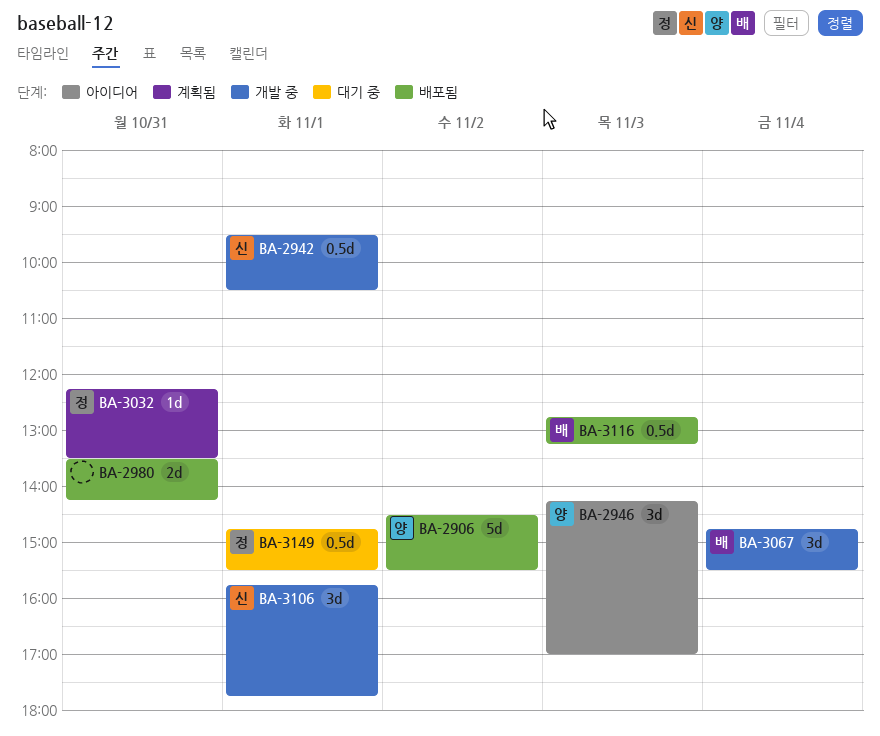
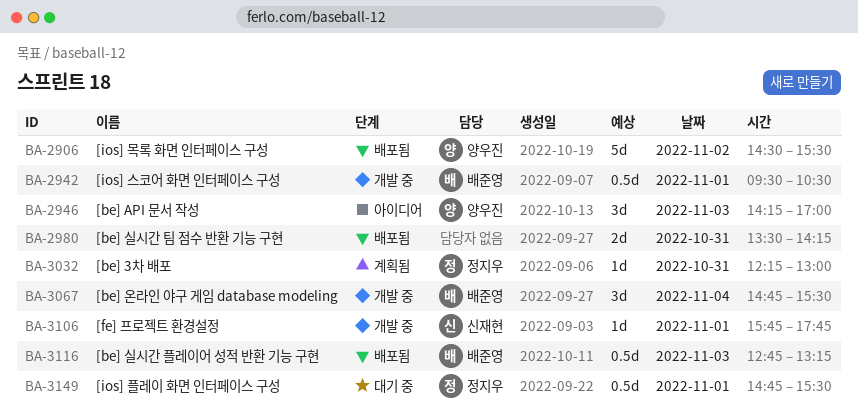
BA-2942, owner: 신재현 -> 배준영
BA-3032, ends: 13:30 -> 13:00
BA-3106, estimate: 3d -> 1d

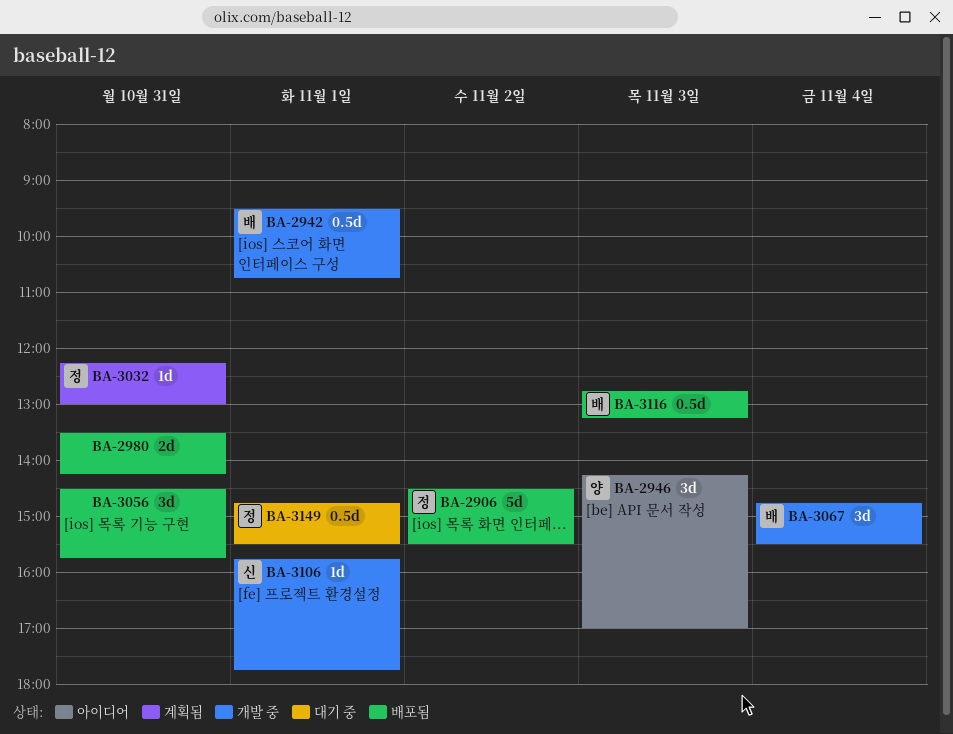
BA-2906, owner: 양우진 -> 정지우
BA-2942, ends: 10:30 -> 10:45
BA-3056: none -> present

